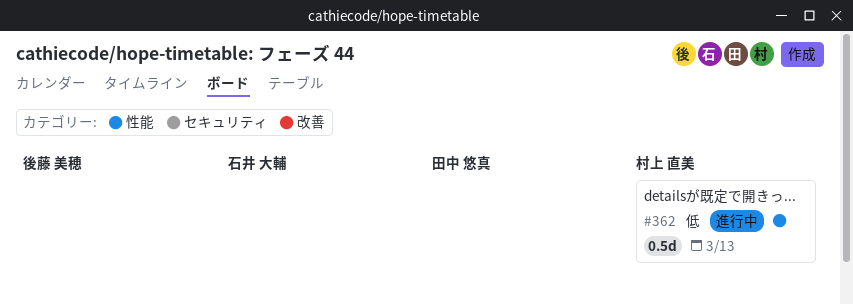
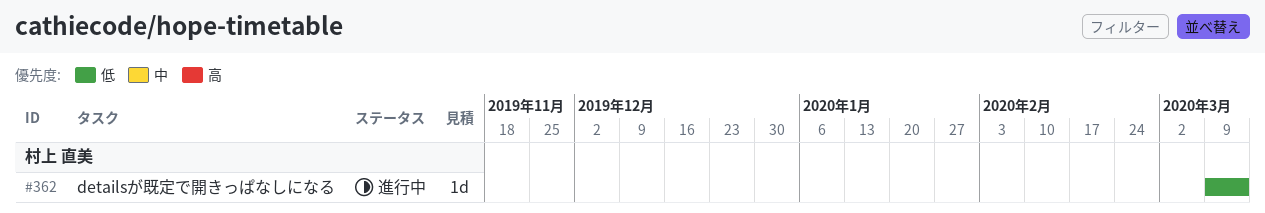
#362, estimate: 0.5d -> 1d

